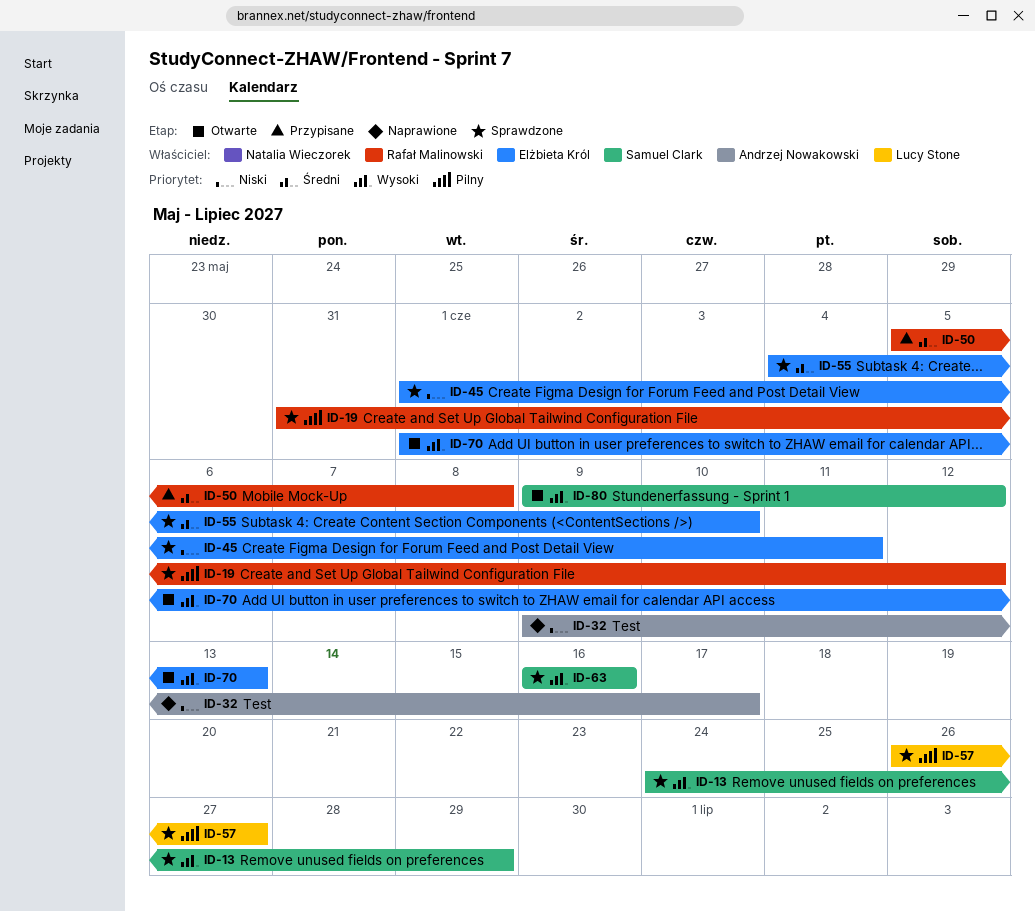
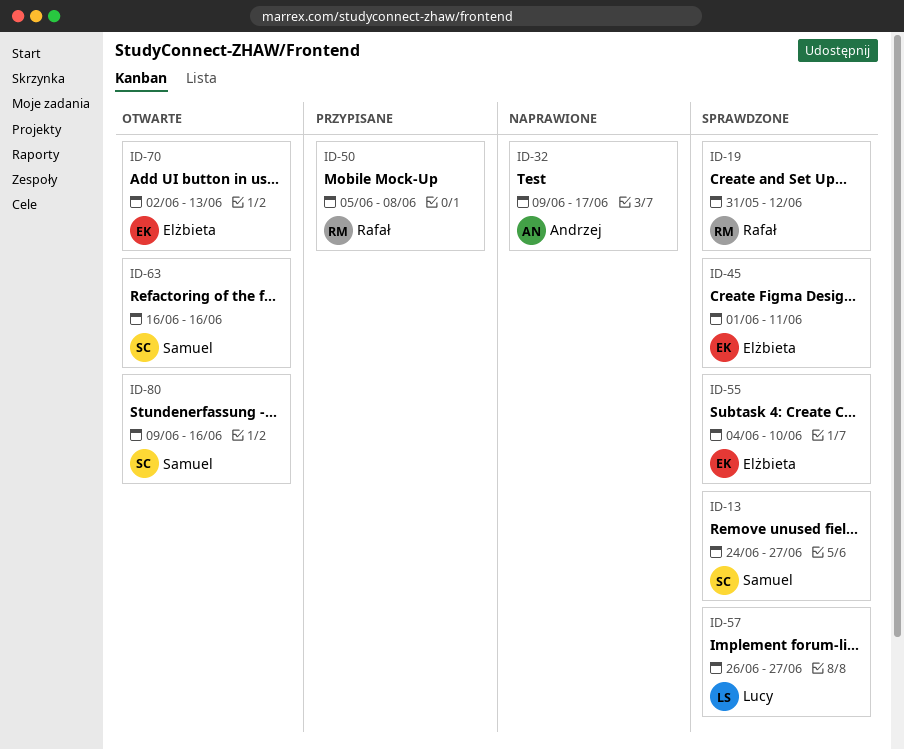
ID-13, due: Jun 29 -> Jun 27
ID-63, status: Sprawdzone -> Otwarte
ID-70, start: Jun 1 -> Jun 2
ID-80, due: Jun 12 -> Jun 16

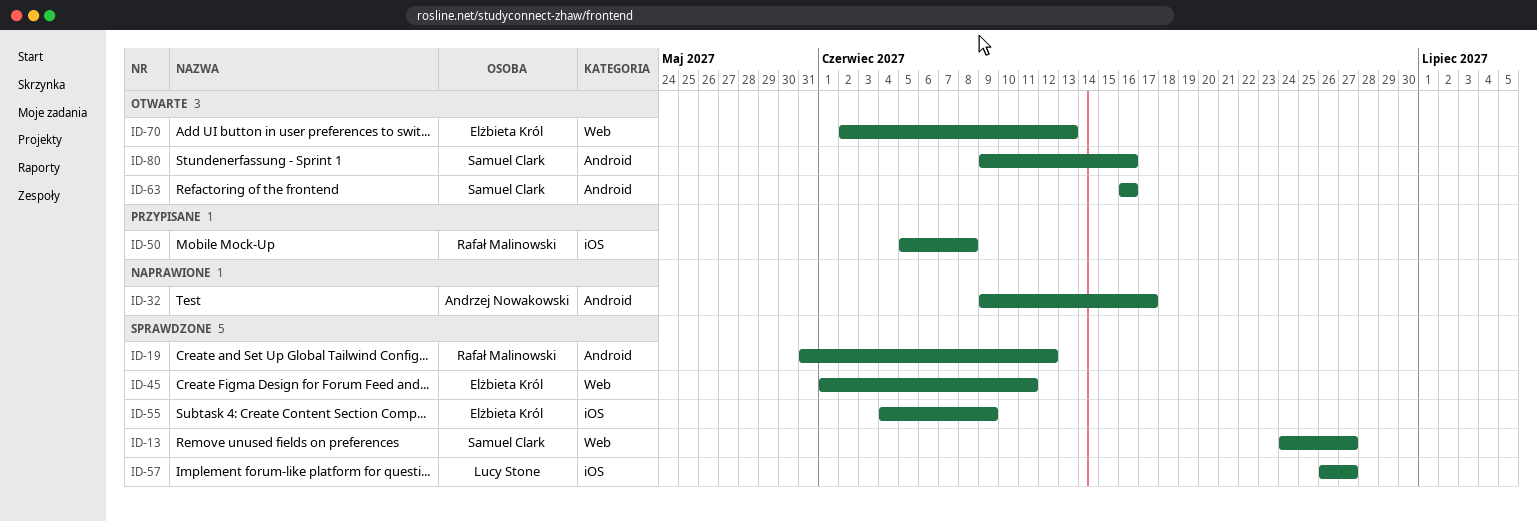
ID-55, due: Jun 10 -> Jun 9

